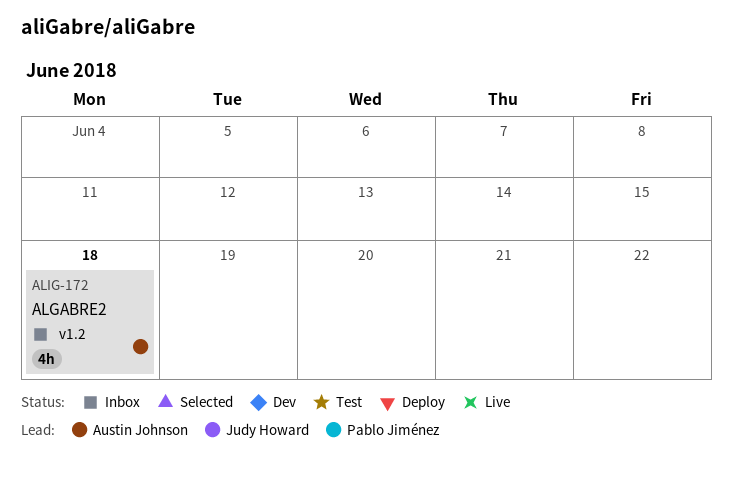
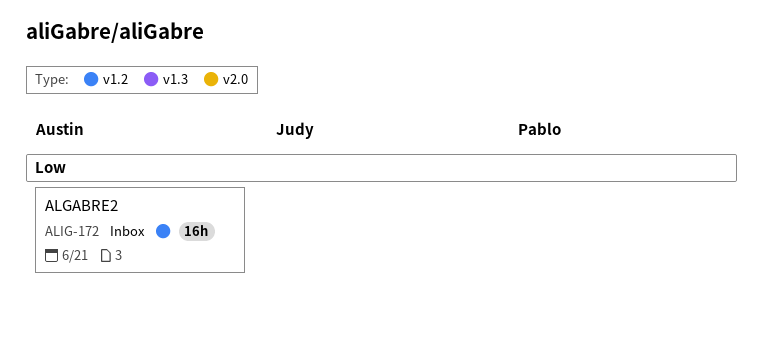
ALIG-172, estimate: 4h -> 16h
ALIG-172, due: Jun 18 -> Jun 21

